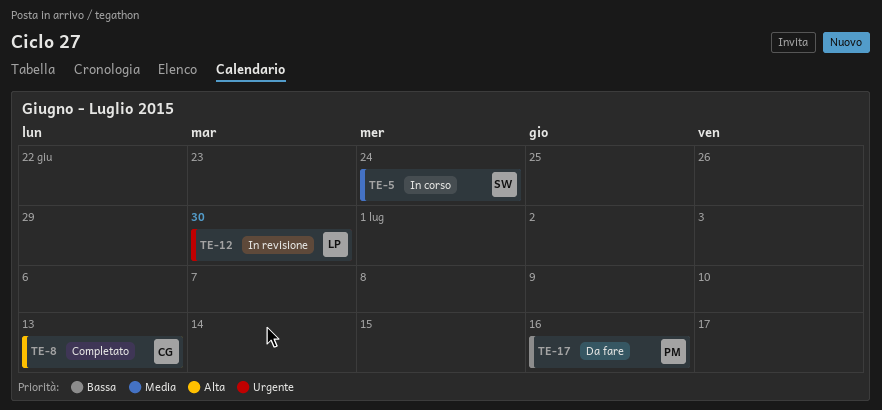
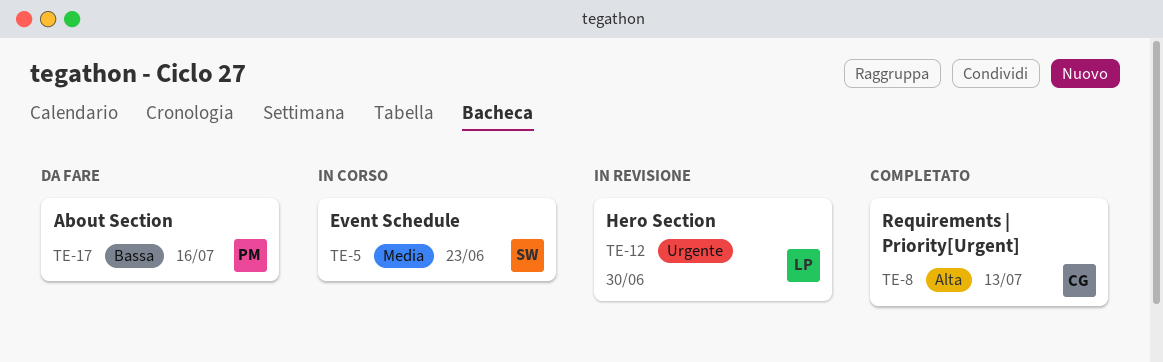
TE-5, due: Jun 24 -> Jun 23

